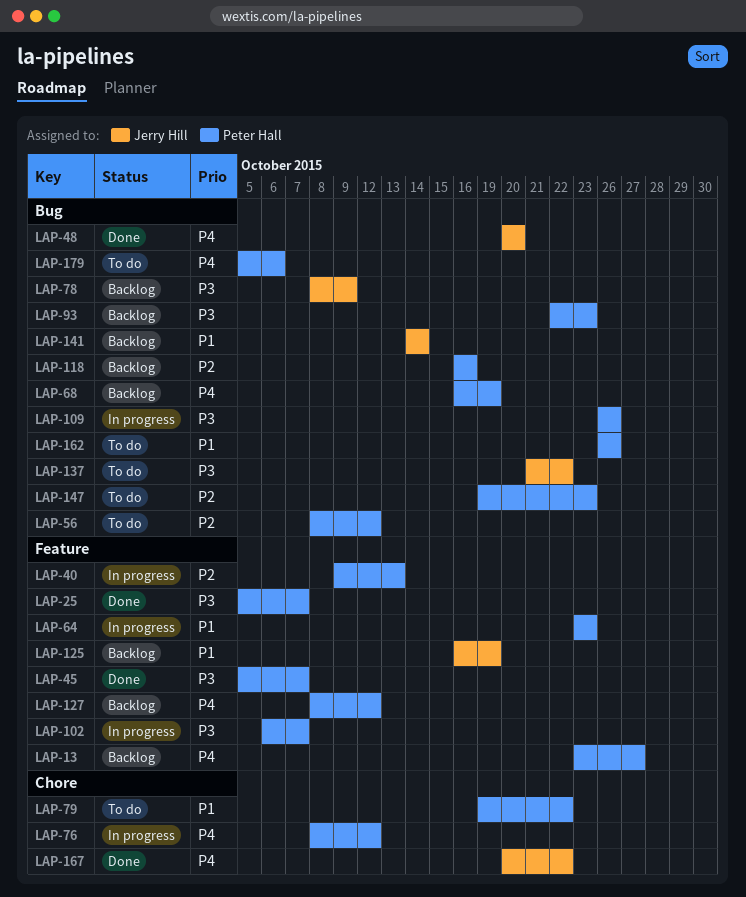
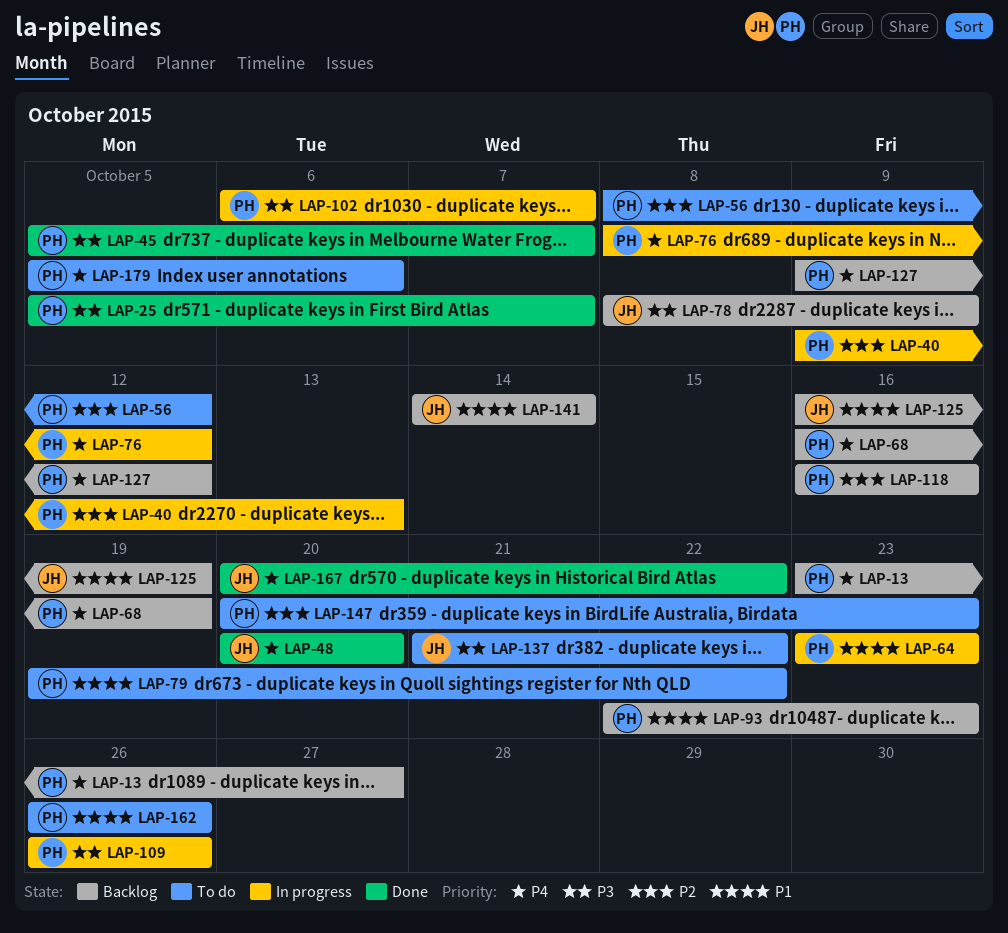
LAP-93, priority: P3 -> P1
LAP-127, start: Oct 8 -> Oct 9
LAP-147, start: Oct 19 -> Oct 20

